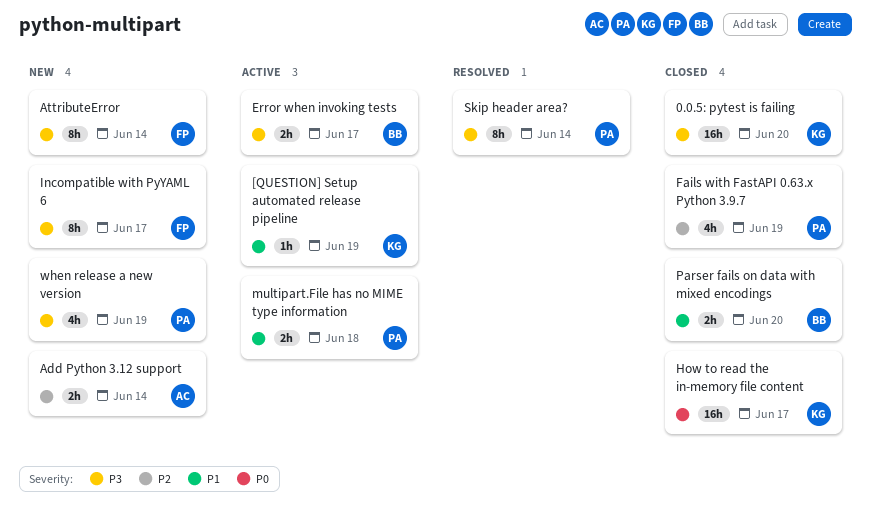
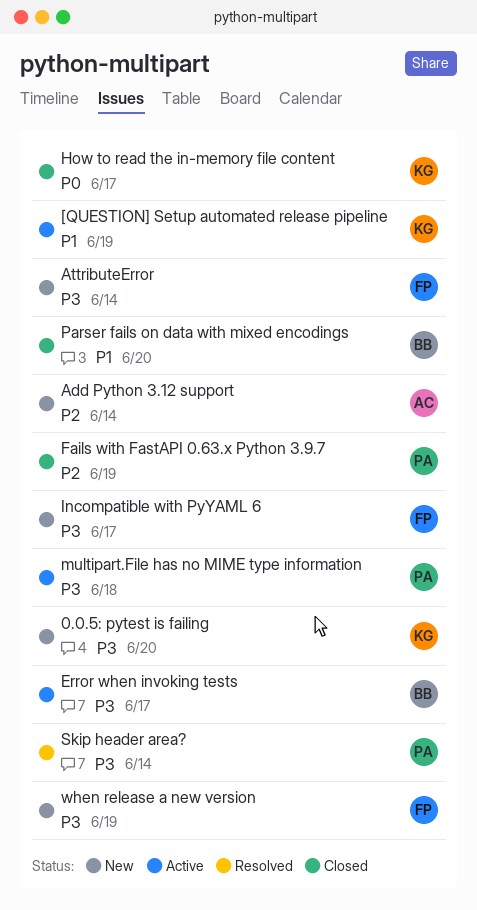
0.0.5: pytest is failing, status: Closed -> New
multipart.File has no MIME type information, priority: P1 -> P3
when release a new version, owner: PA -> FP

